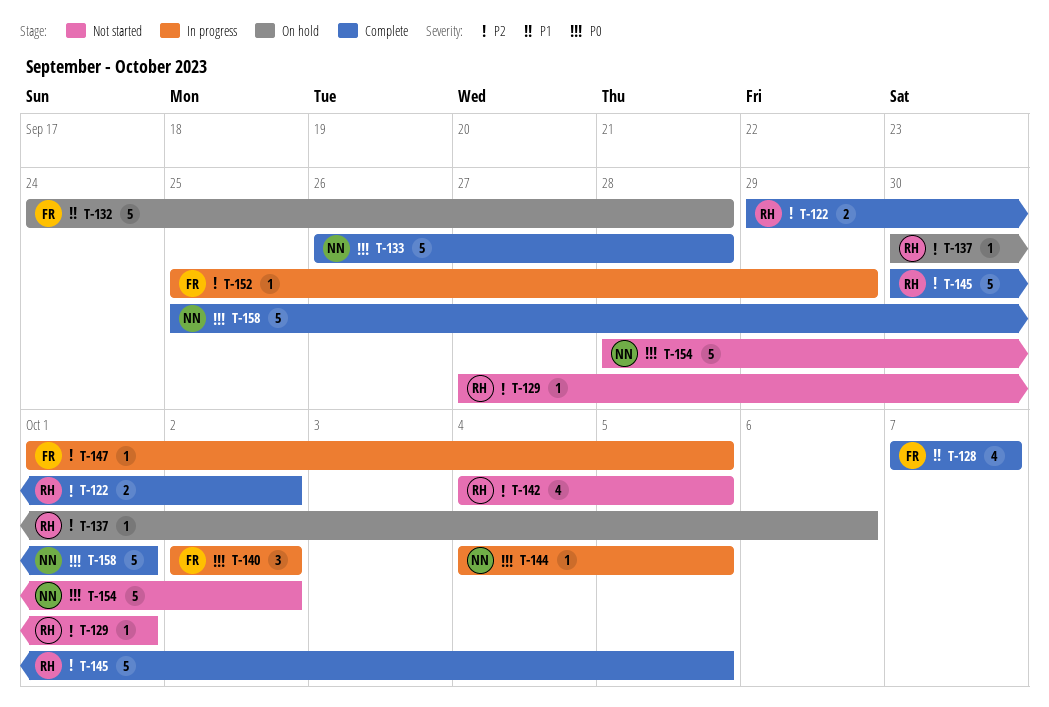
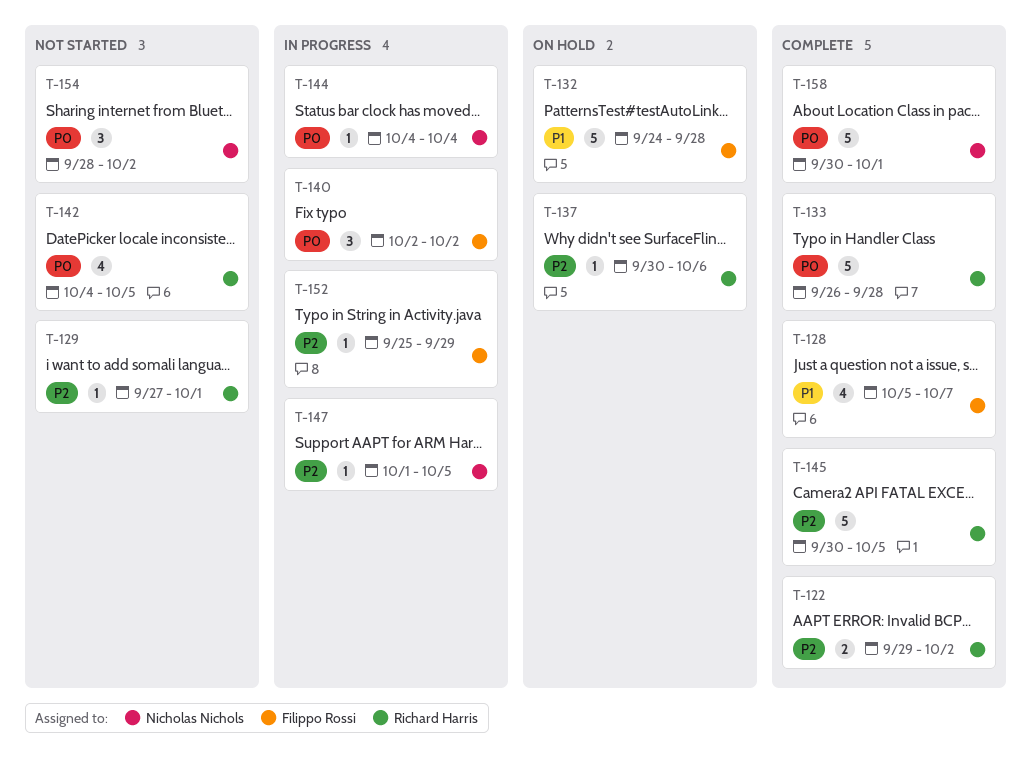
T-128, start: Oct 7 -> Oct 5
T-133, owner: Nicholas Nichols -> Richard Harris
T-142, priority: P2 -> P0
T-144, due: Oct 5 -> Oct 4
T-147, owner: Filippo Rossi -> Nicholas Nichols
T-154, estimate: 5 -> 3
T-158, start: Sep 25 -> Sep 30

